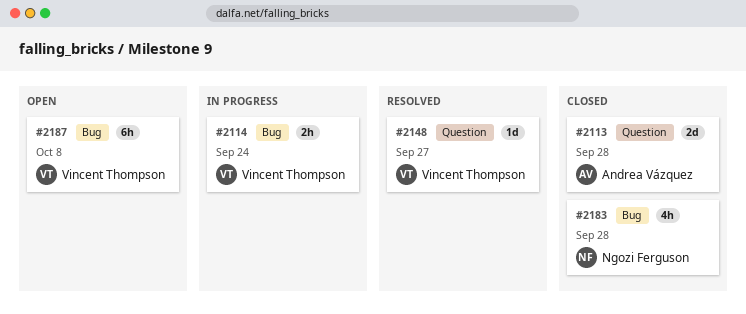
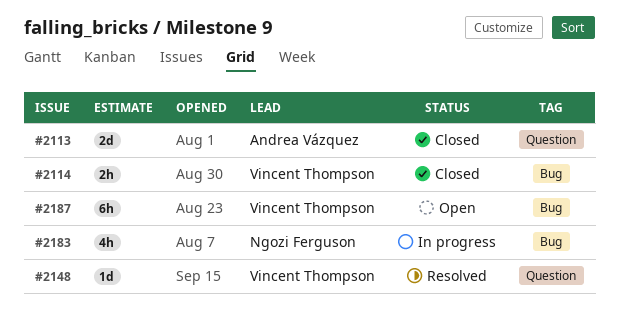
#2114, status: In progress -> Closed
#2183, status: Closed -> In progress

